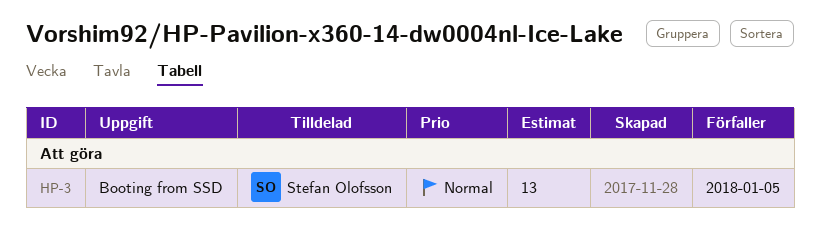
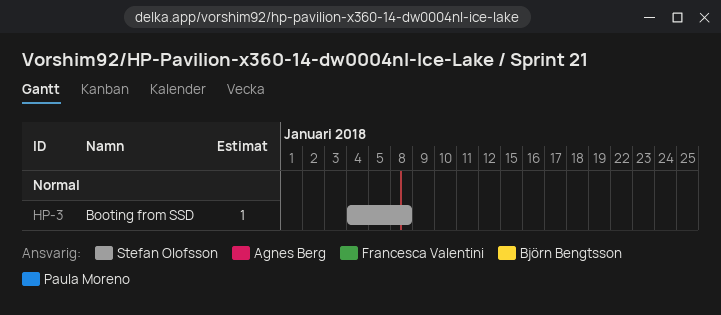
HP-3, estimate: 13 -> 1
HP-3, due: Jan 5 -> Jan 8

